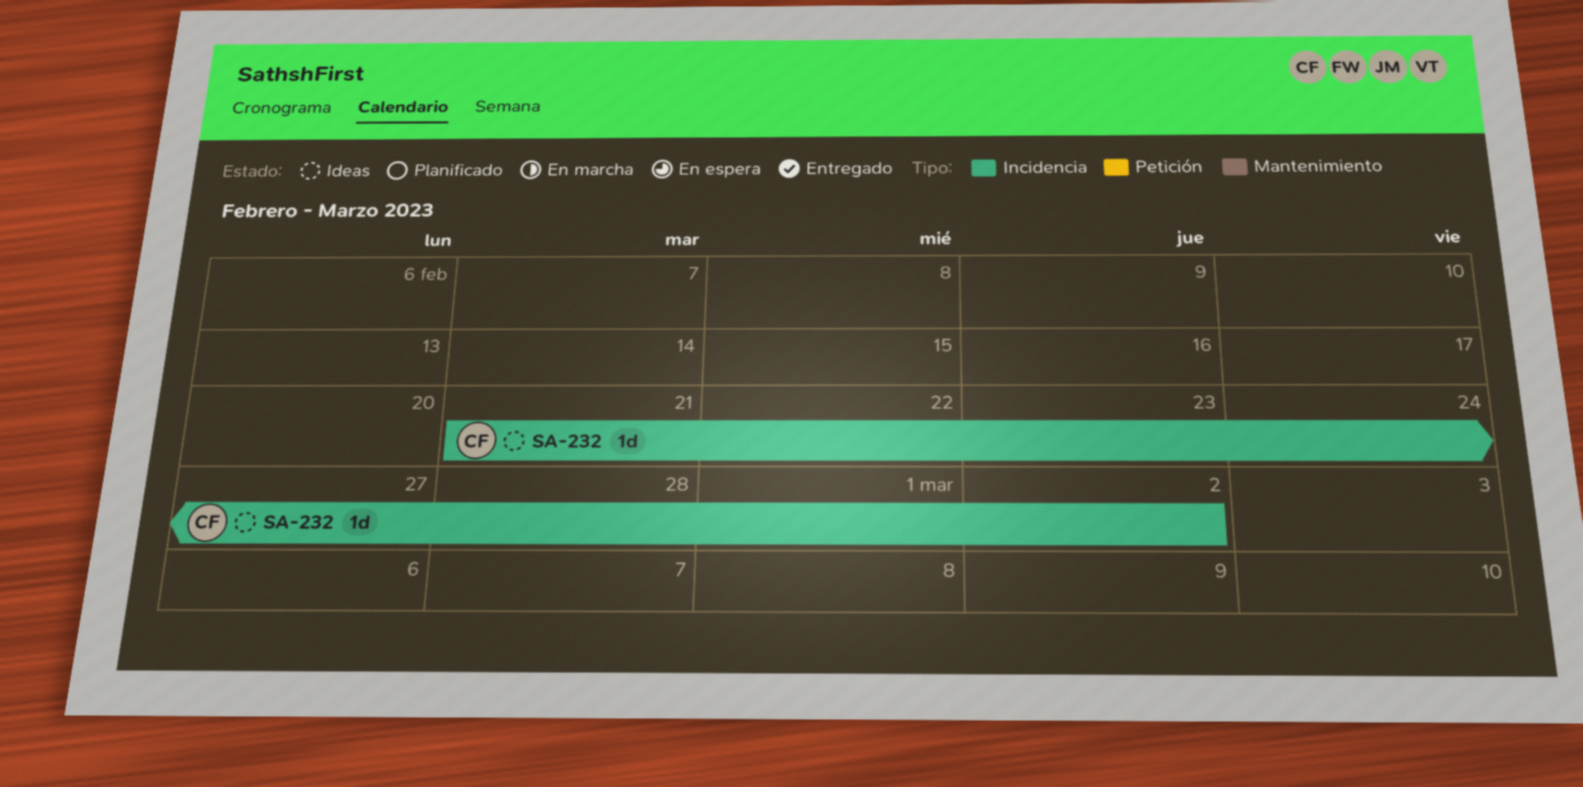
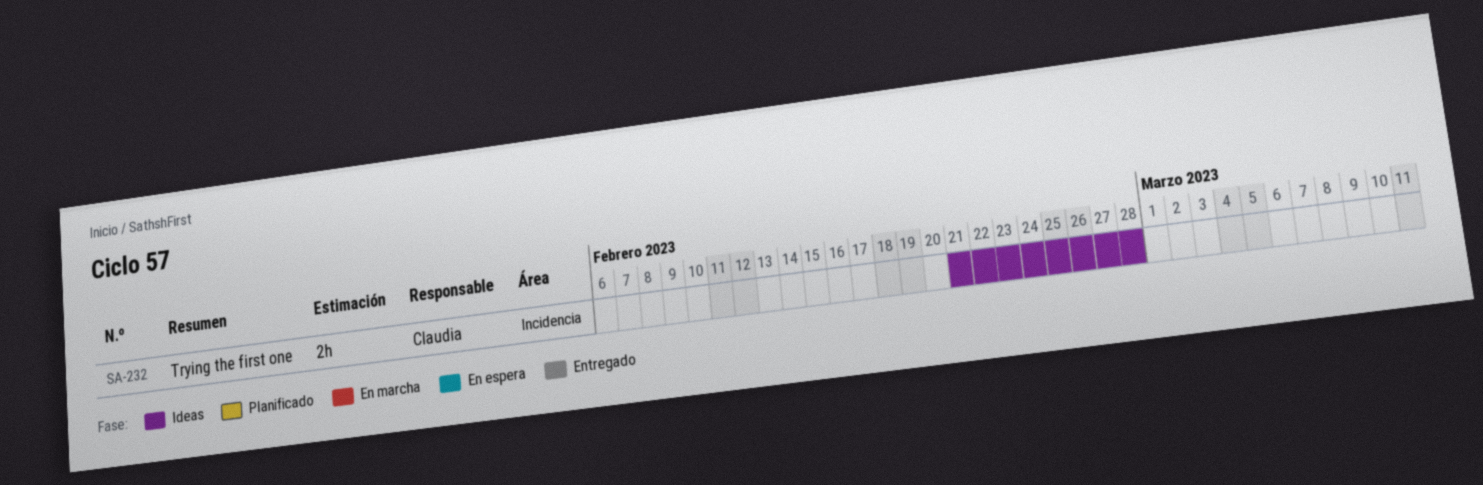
SA-232, estimate: 1d -> 2h
SA-232, due: Mar 2 -> Feb 28

